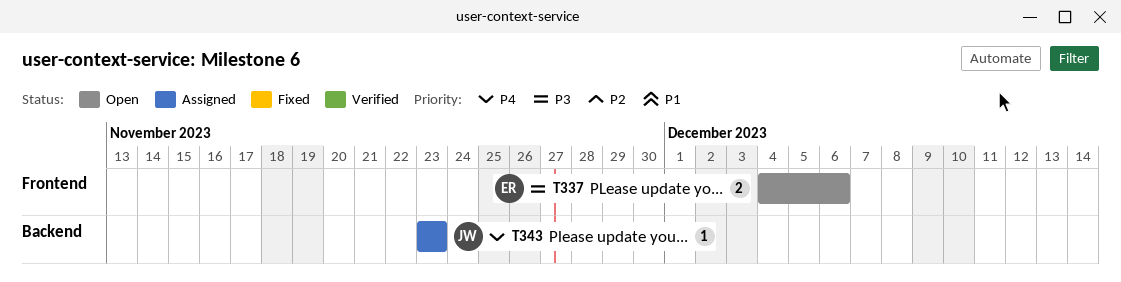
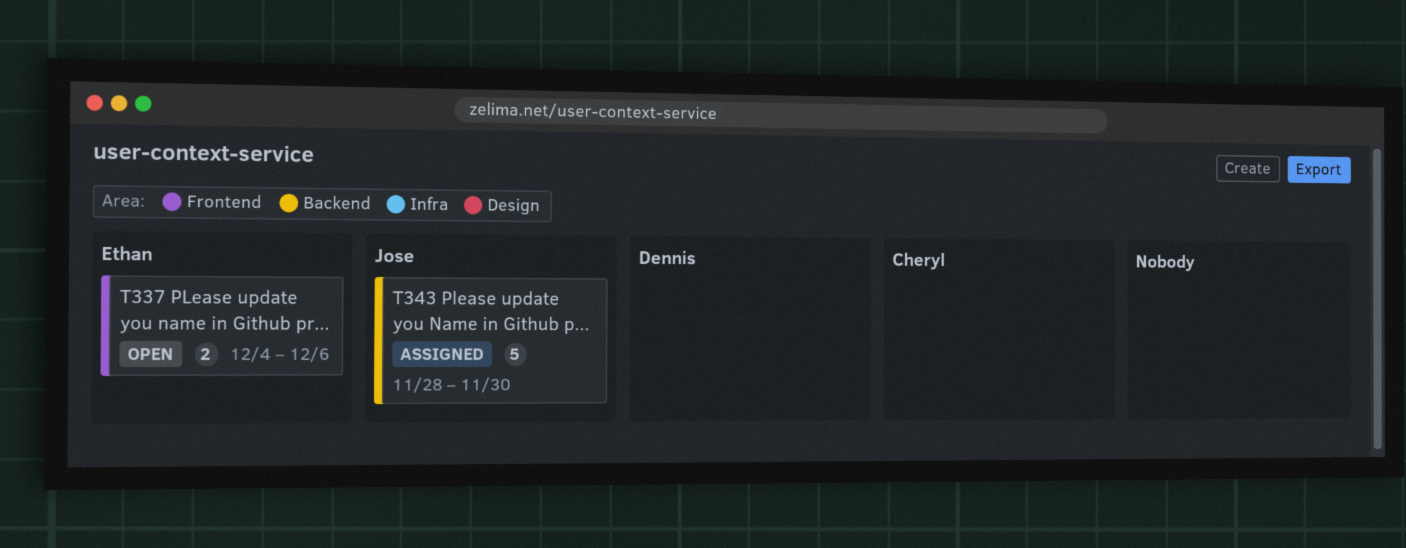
T343, estimate: 1 -> 5
T343, start: Nov 23 -> Nov 28
T343, due: Nov 23 -> Nov 30

